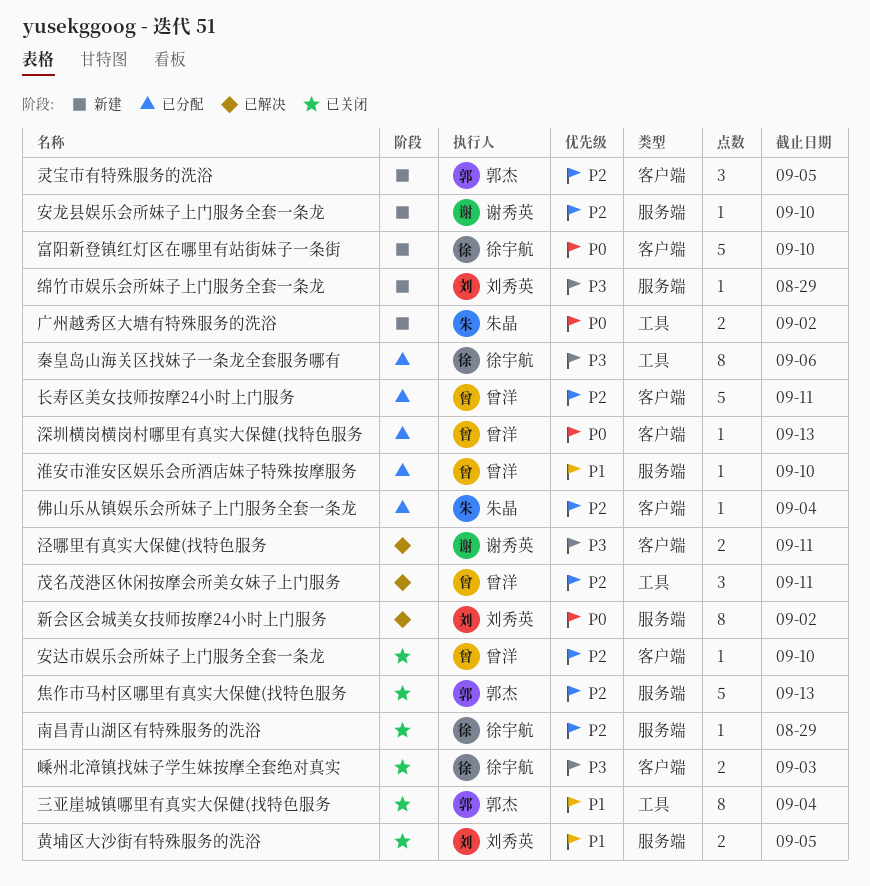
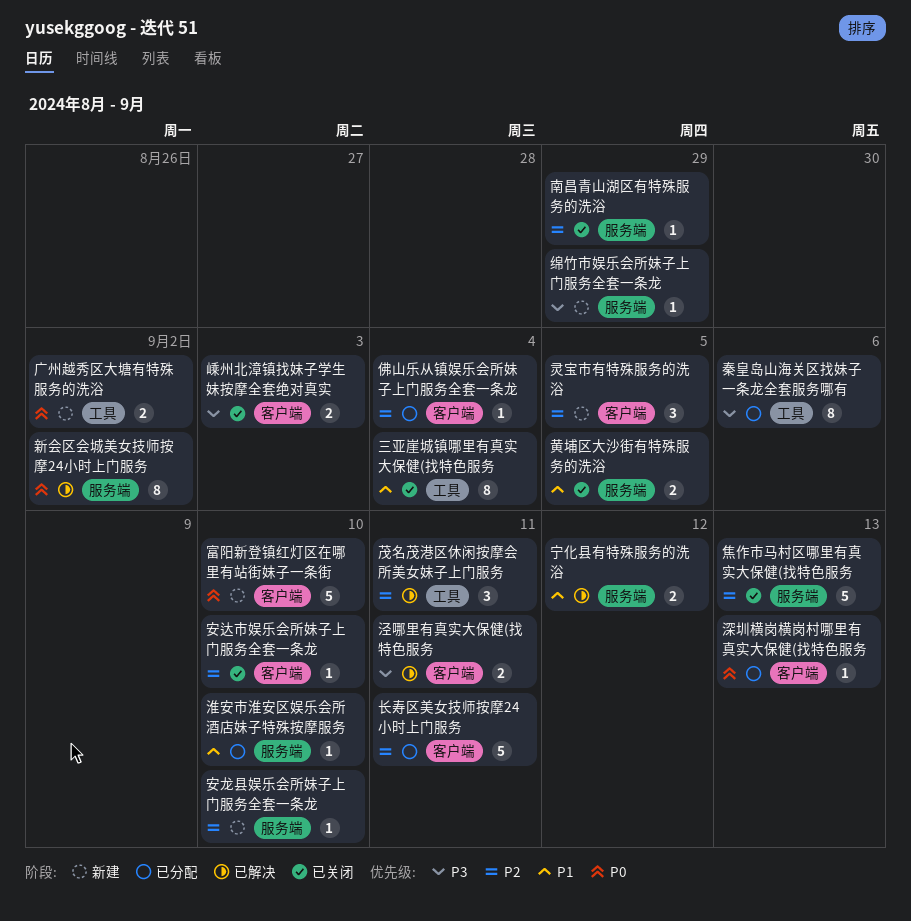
宁化县有特殊服务的洗浴: none -> present

